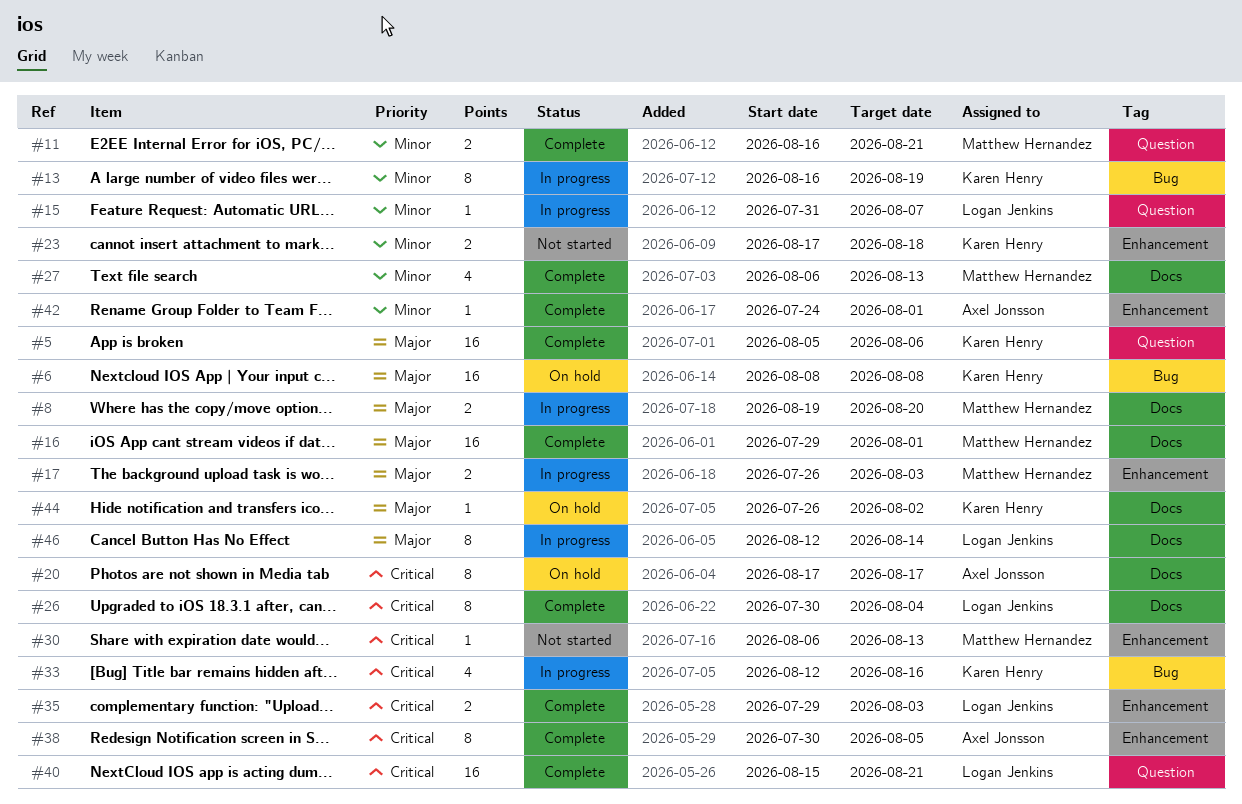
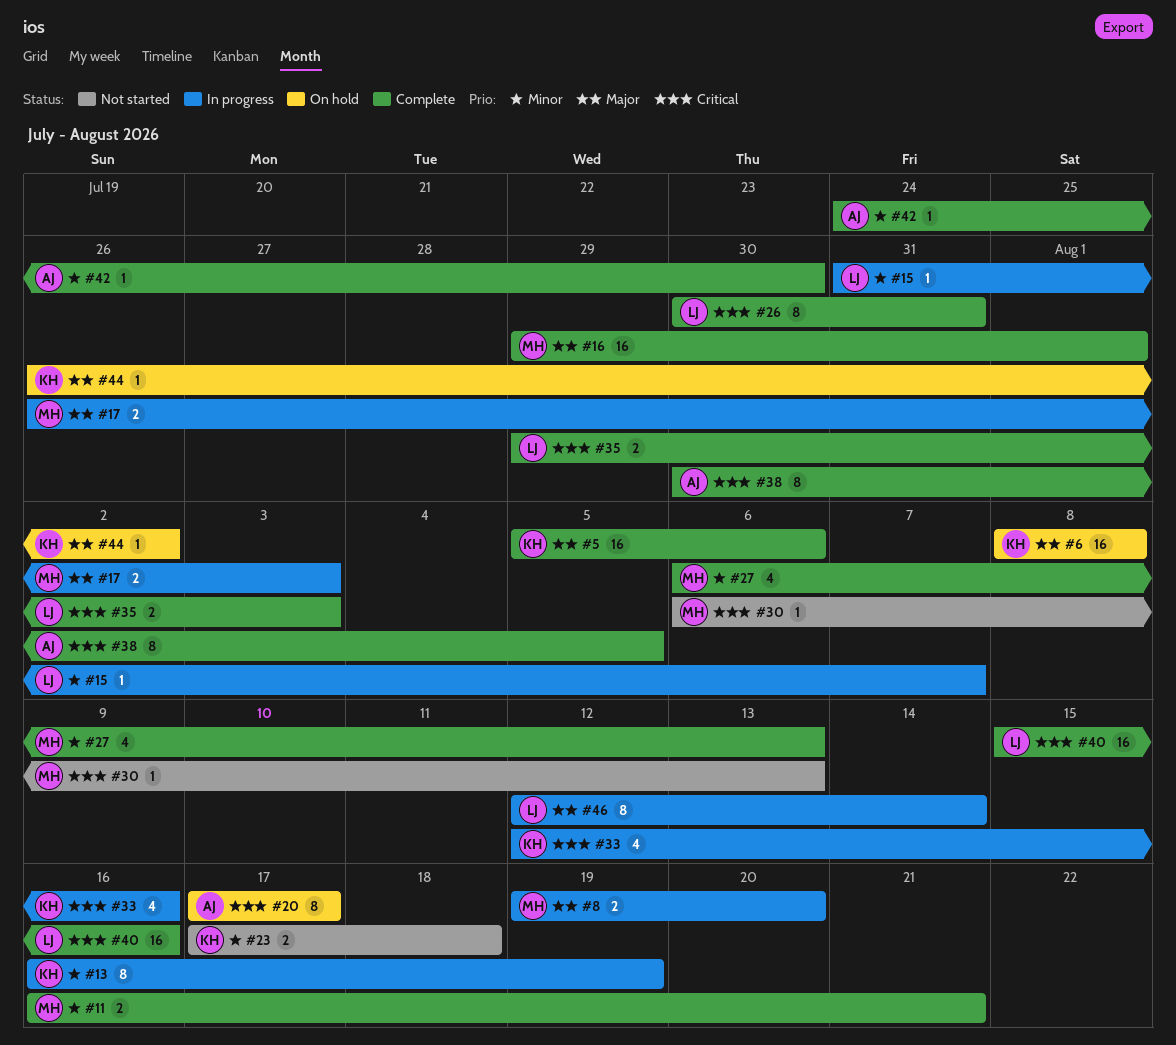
#26, due: Aug 4 -> Jul 31
#40, due: Aug 21 -> Aug 16
#42, due: Aug 1 -> Jul 30

